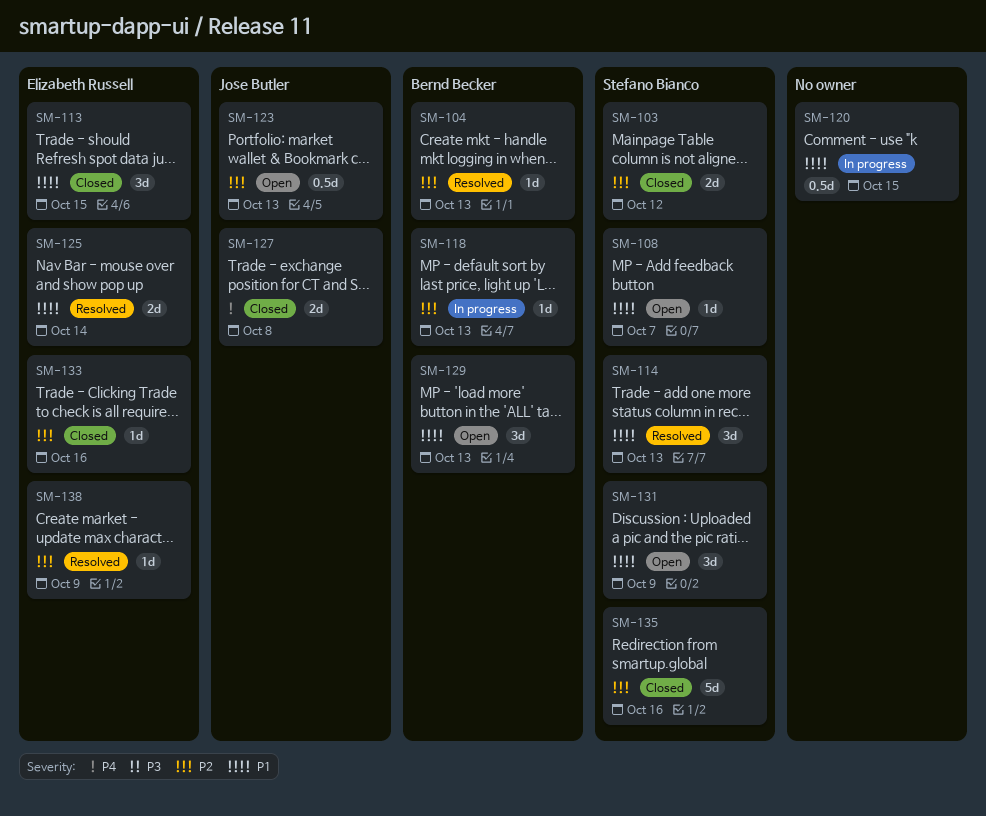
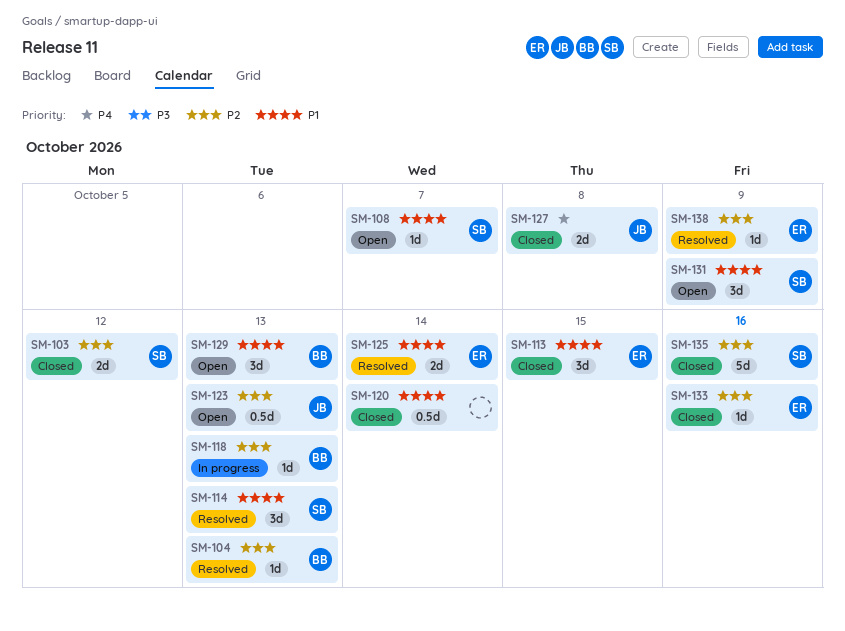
SM-120, status: In progress -> Closed
SM-120, due: Oct 15 -> Oct 14

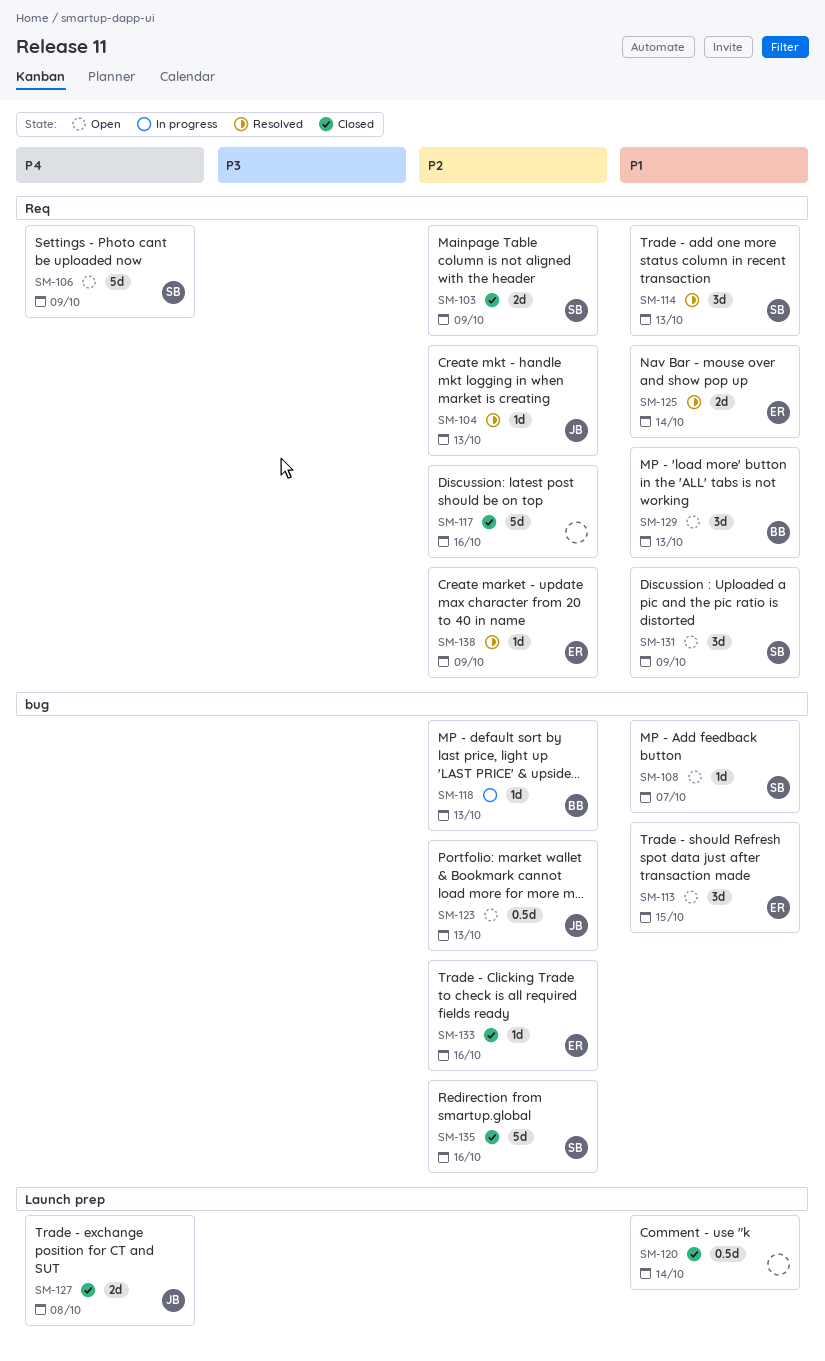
SM-103, due: Oct 12 -> Oct 9
SM-104, owner: BB -> JB
SM-106: none -> present
SM-113, status: Closed -> Open
SM-117: none -> present

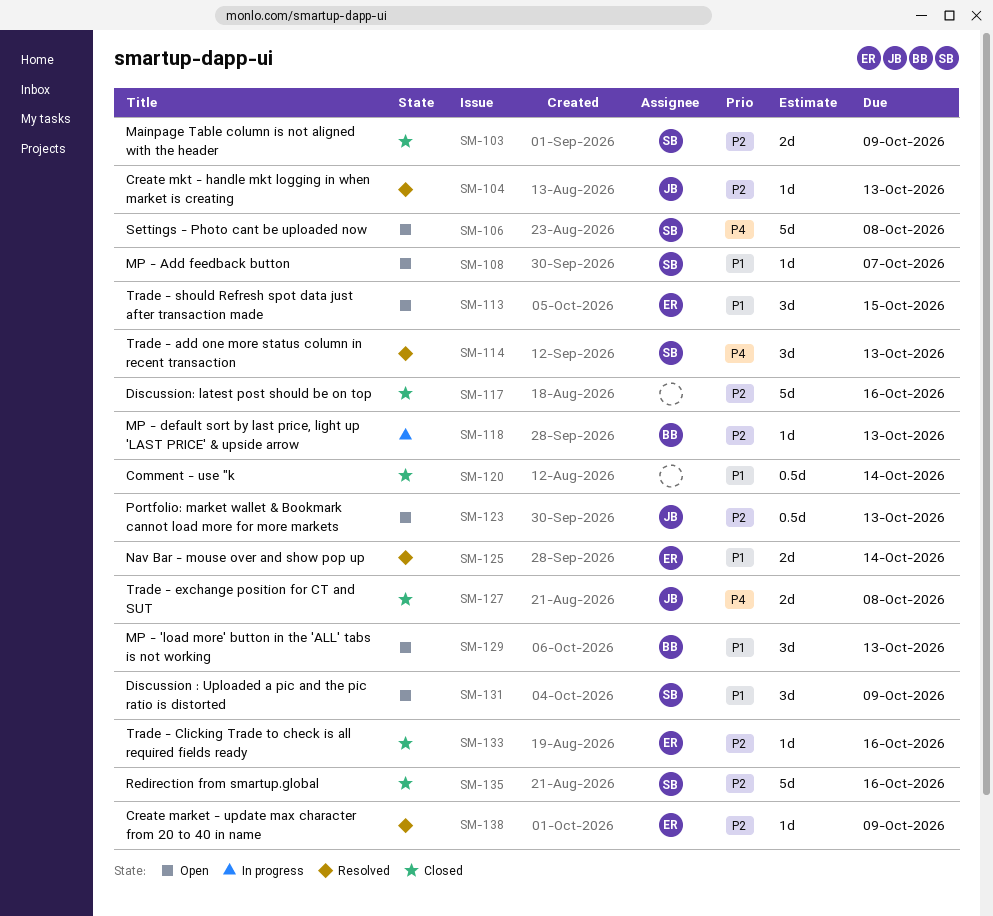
SM-106, due: Oct 9 -> Oct 8
SM-114, priority: P1 -> P4

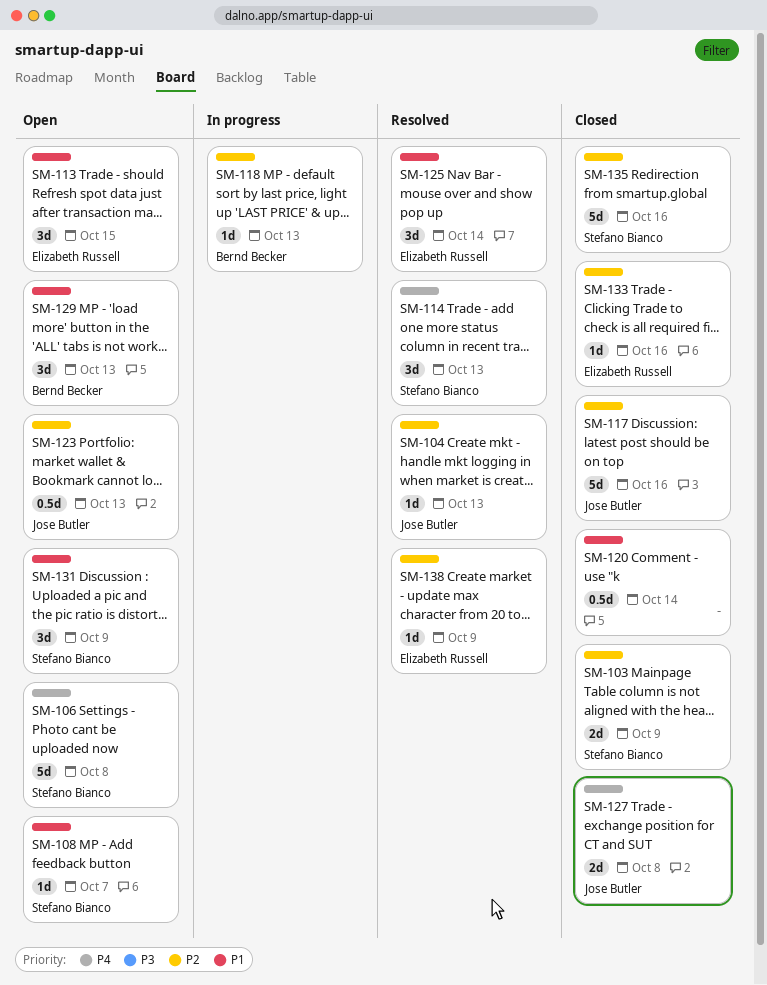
SM-117, owner: none -> Jose Butler
SM-125, estimate: 2d -> 3d

